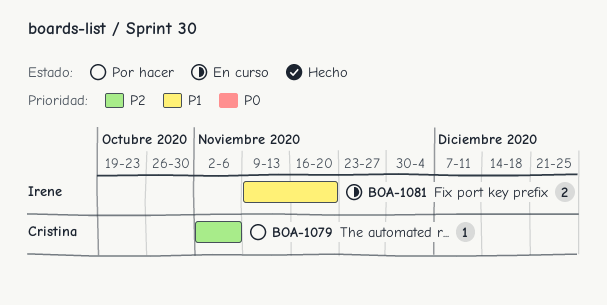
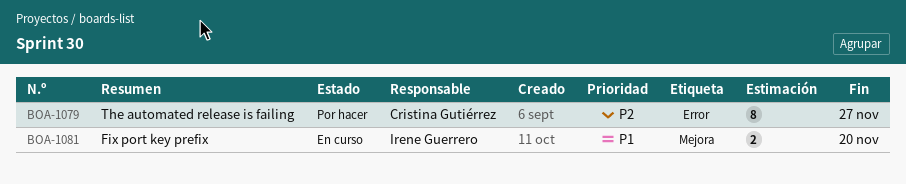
BOA-1079, estimate: 1 -> 8
BOA-1079, due: Nov 6 -> Nov 27

